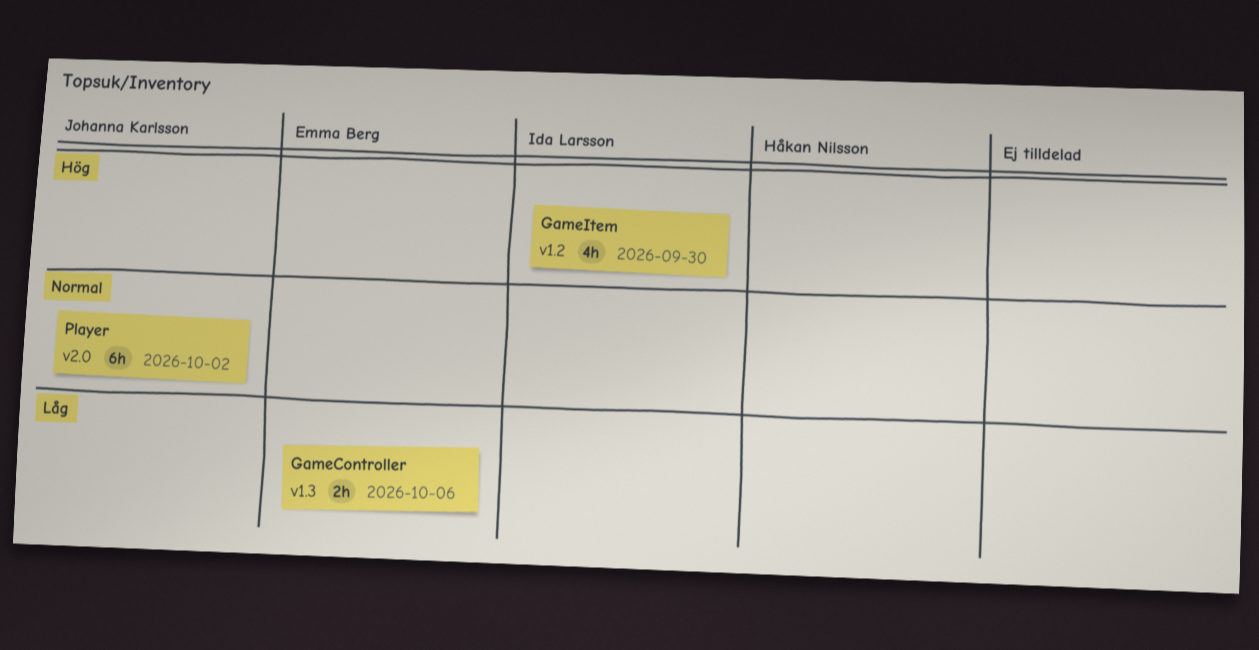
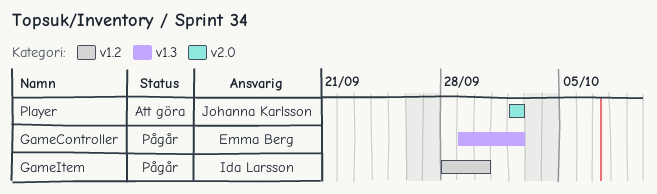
GameController, due: Oct 6 -> Oct 2

